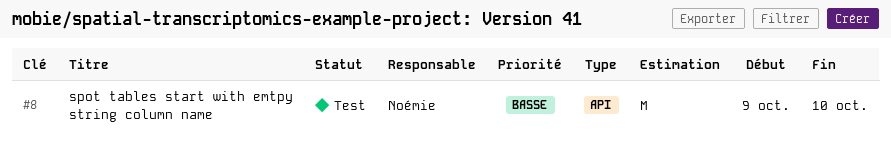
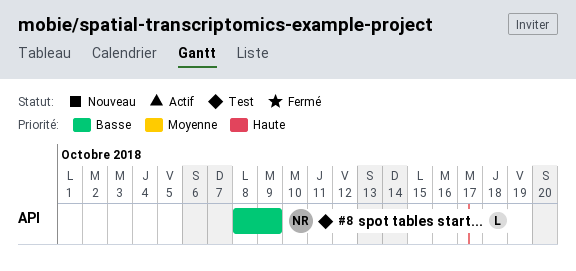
#8, estimate: M -> L
#8, start: Oct 9 -> Oct 8
#8, due: Oct 10 -> Oct 9

